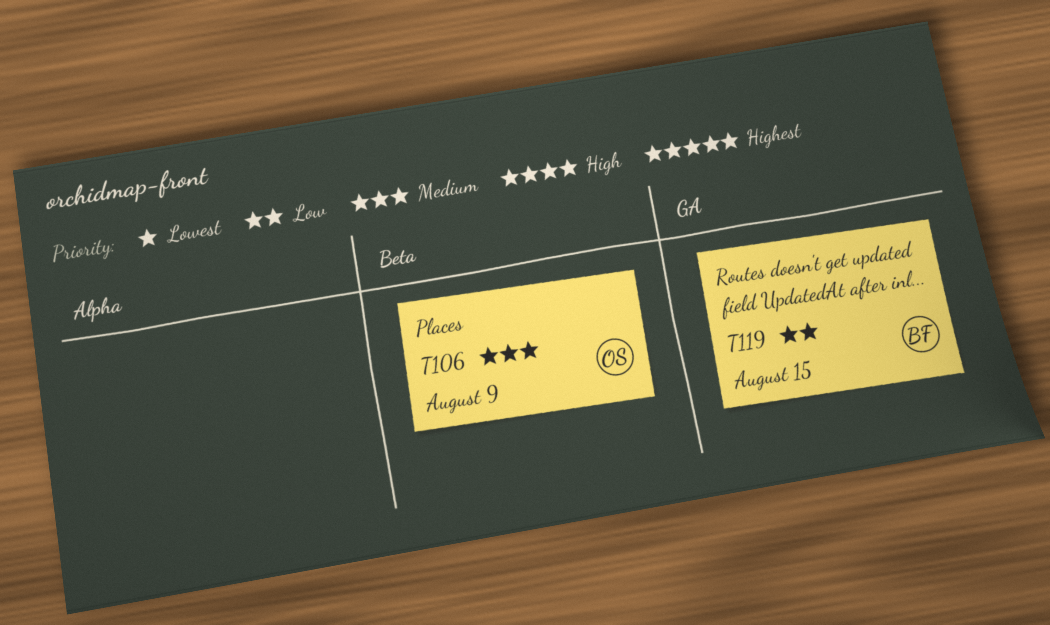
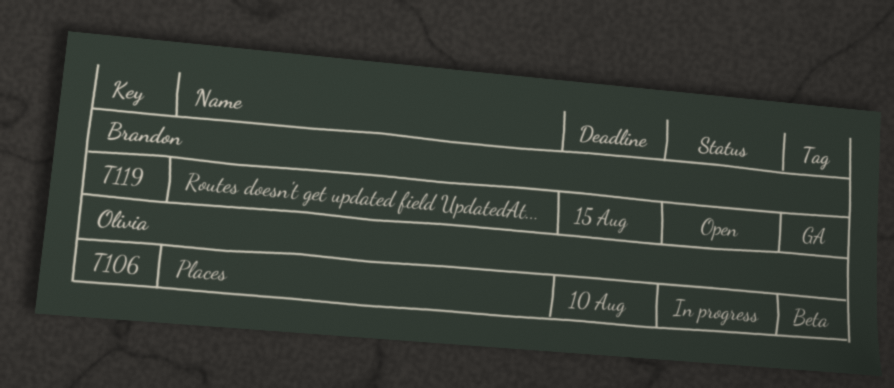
T106, due: Aug 9 -> Aug 10

